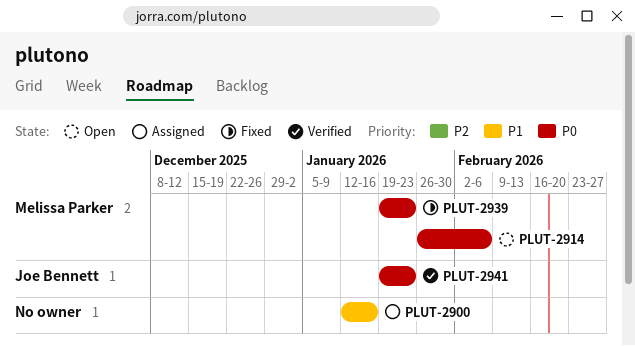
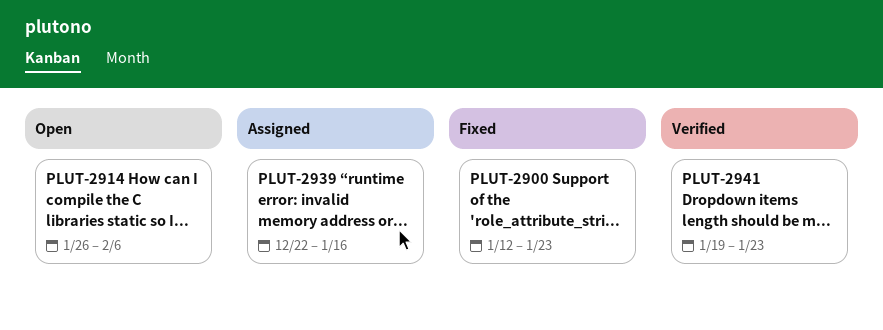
PLUT-2900, status: Assigned -> Fixed
PLUT-2900, due: Jan 16 -> Jan 23
PLUT-2939, status: Fixed -> Assigned
PLUT-2939, start: Jan 19 -> Dec 22
PLUT-2939, due: Jan 23 -> Jan 16

